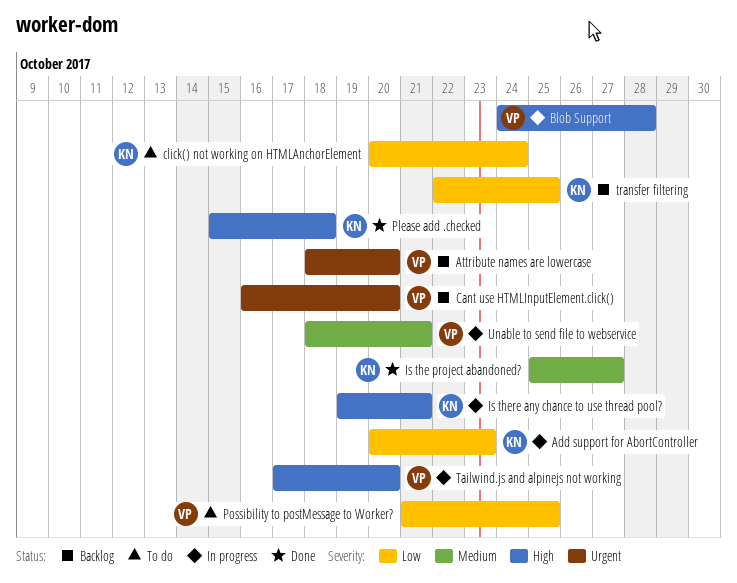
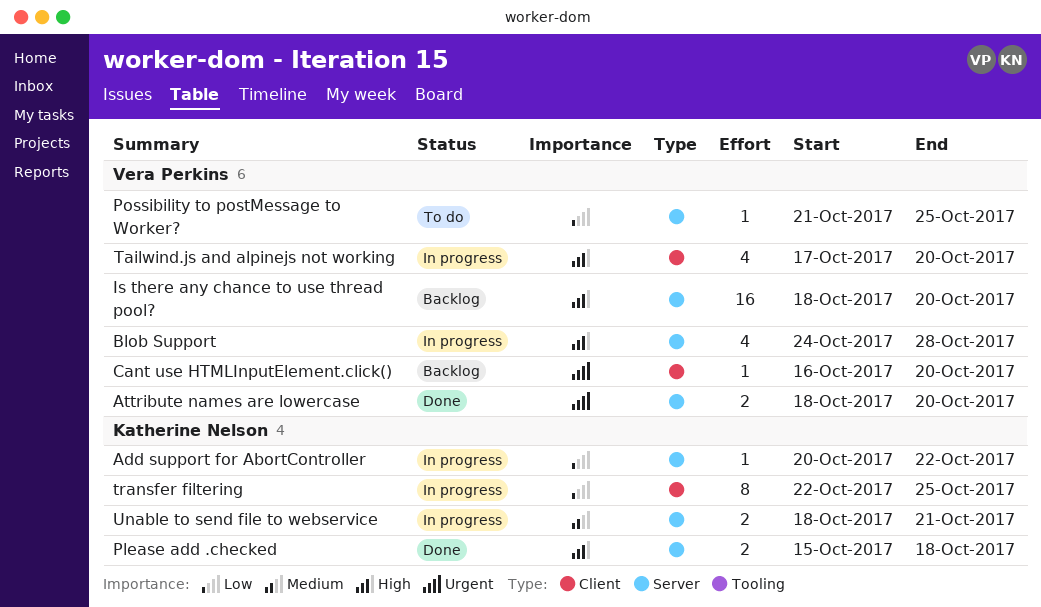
Add support for AbortController, due: Oct 23 -> Oct 22
Attribute names are lowercase, status: Backlog -> Done
click() not working on HTMLAnchorElement: present -> none
Is the project abandoned?: present -> none
Is there any chance to use thread pool?, status: In progress -> Backlog
Is there any chance to use thread pool?, owner: Katherine Nelson -> Vera Perkins
Is there any chance to use thread pool?, start: Oct 19 -> Oct 18
Is there any chance to use thread pool?, due: Oct 21 -> Oct 20
transfer filtering, status: Backlog -> In progress
Unable to send file to webservice, owner: Vera Perkins -> Katherine Nelson

